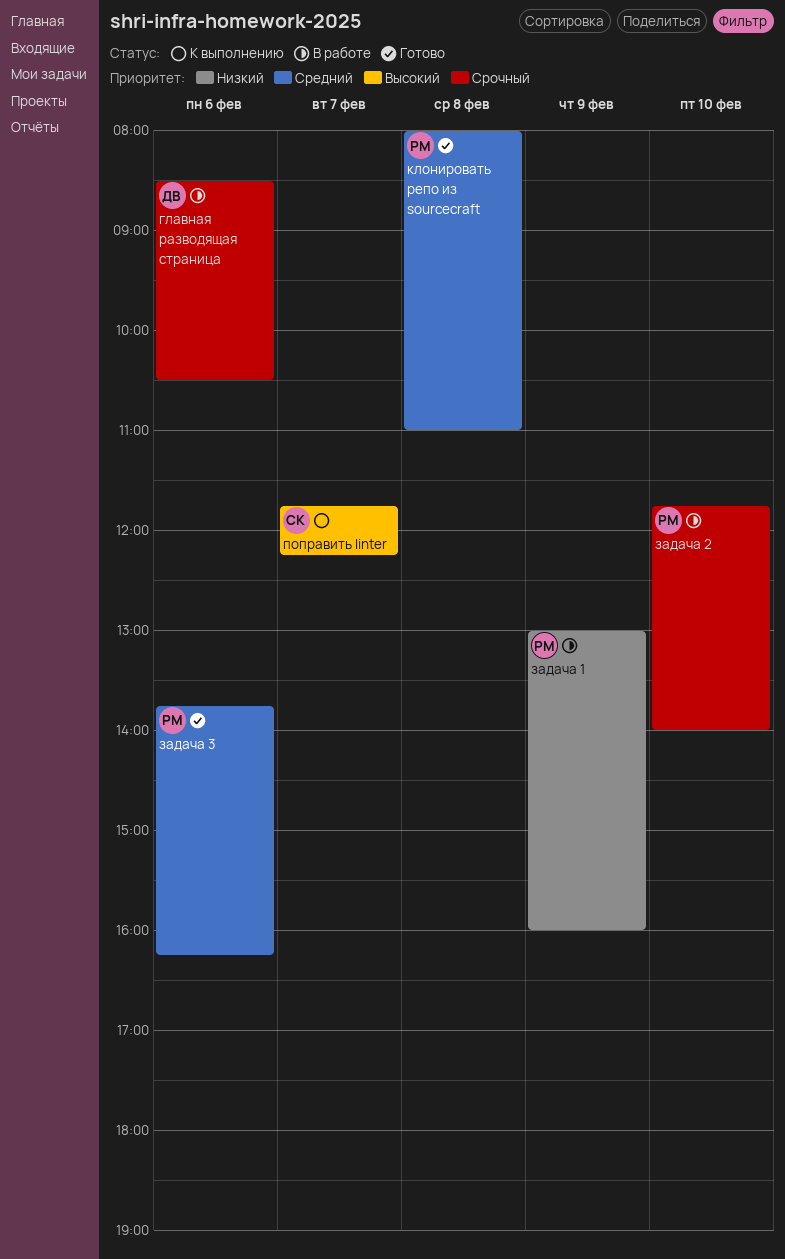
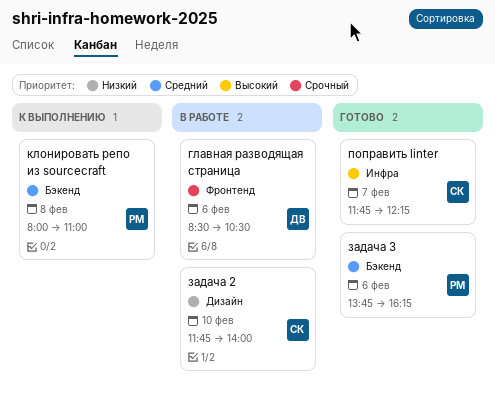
задача 1: present -> none
задача 2, owner: РМ -> СК
задача 2, priority: Срочный -> Низкий
клонировать репо из sourcecraft, status: Готово -> К выполнению
поправить linter, status: К выполнению -> Готово

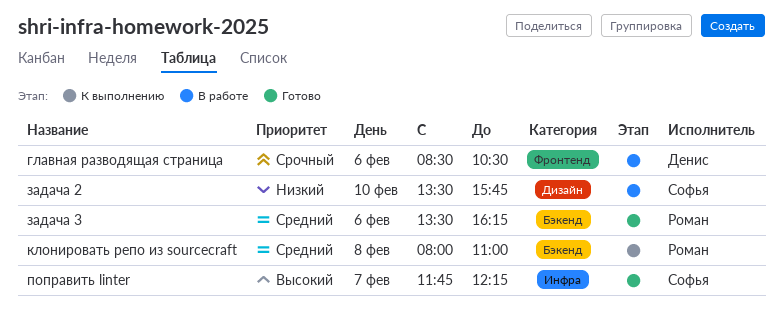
задача 2, begins: 11:45 -> 13:30
задача 2, ends: 14:00 -> 15:45
задача 3, begins: 13:45 -> 13:30

